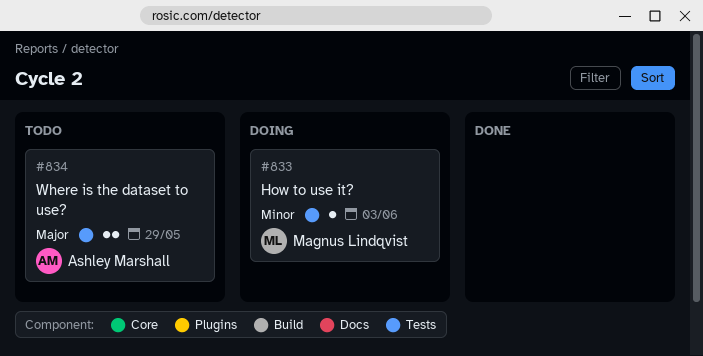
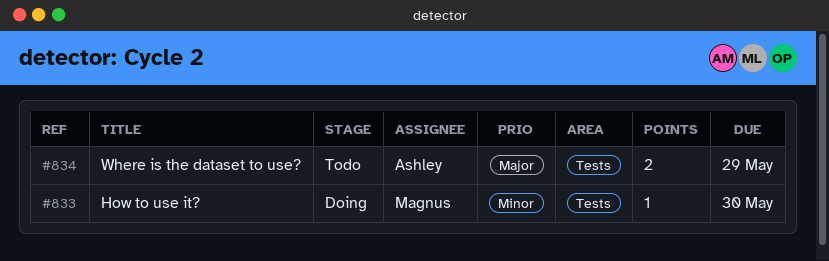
#833, due: Jun 3 -> May 30

